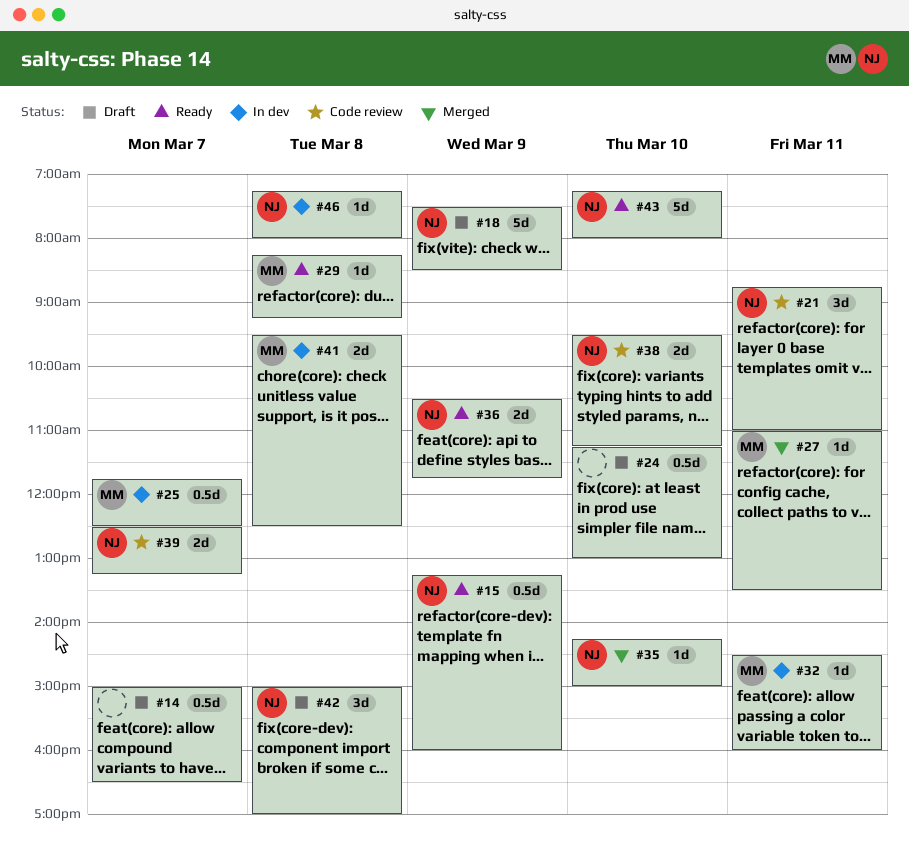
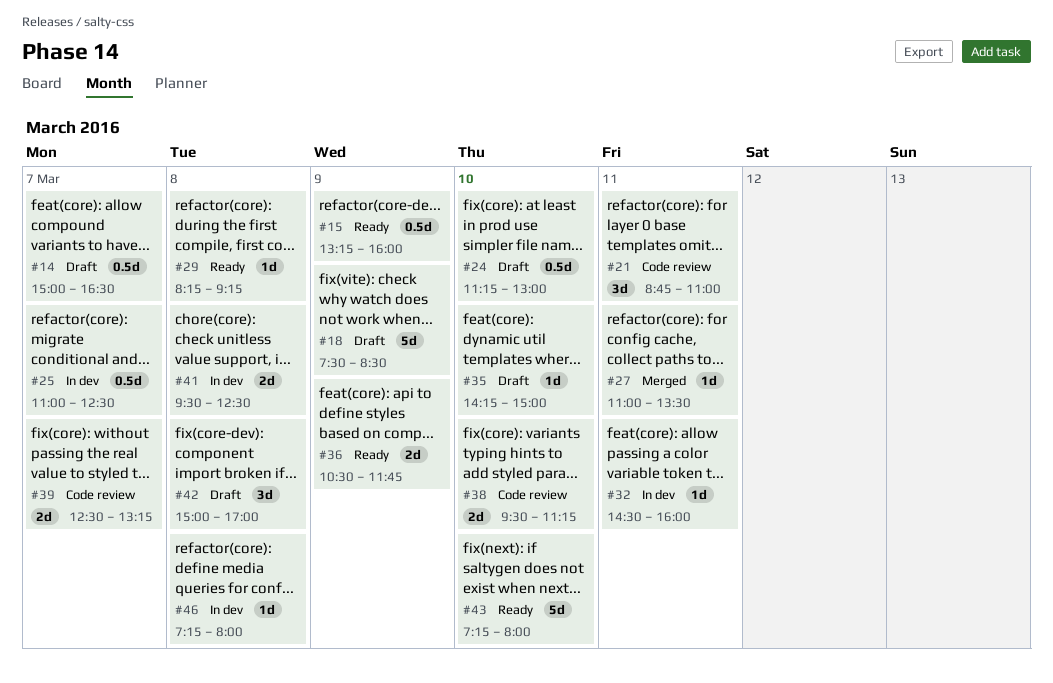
#25, begins: 11:45 -> 11:00
#35, status: Merged -> Draft

